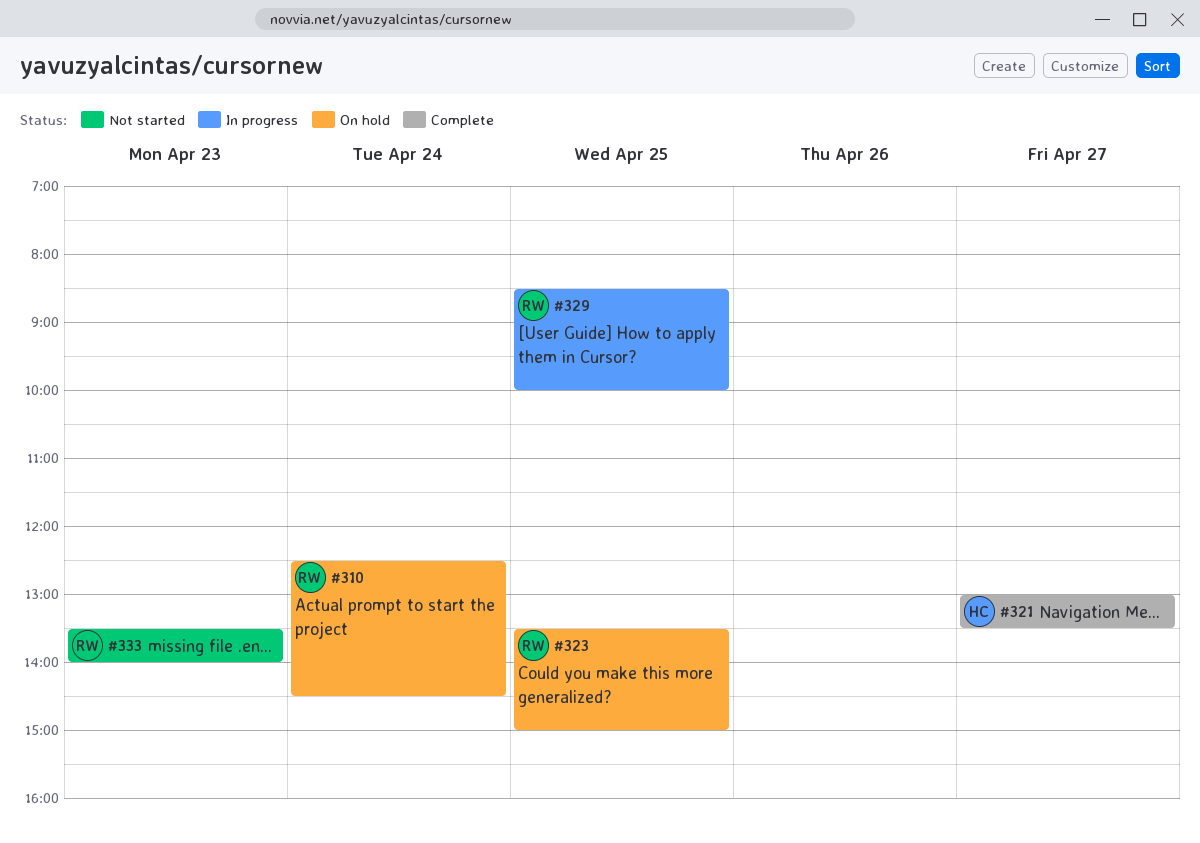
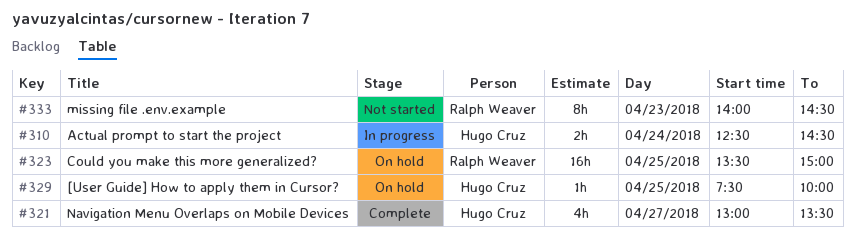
#310, status: On hold -> In progress
#310, owner: Ralph Weaver -> Hugo Cruz
#329, status: In progress -> On hold
#329, owner: Ralph Weaver -> Hugo Cruz
#329, begins: 08:30 -> 07:30
#333, begins: 13:30 -> 14:00
#333, ends: 14:00 -> 14:30

